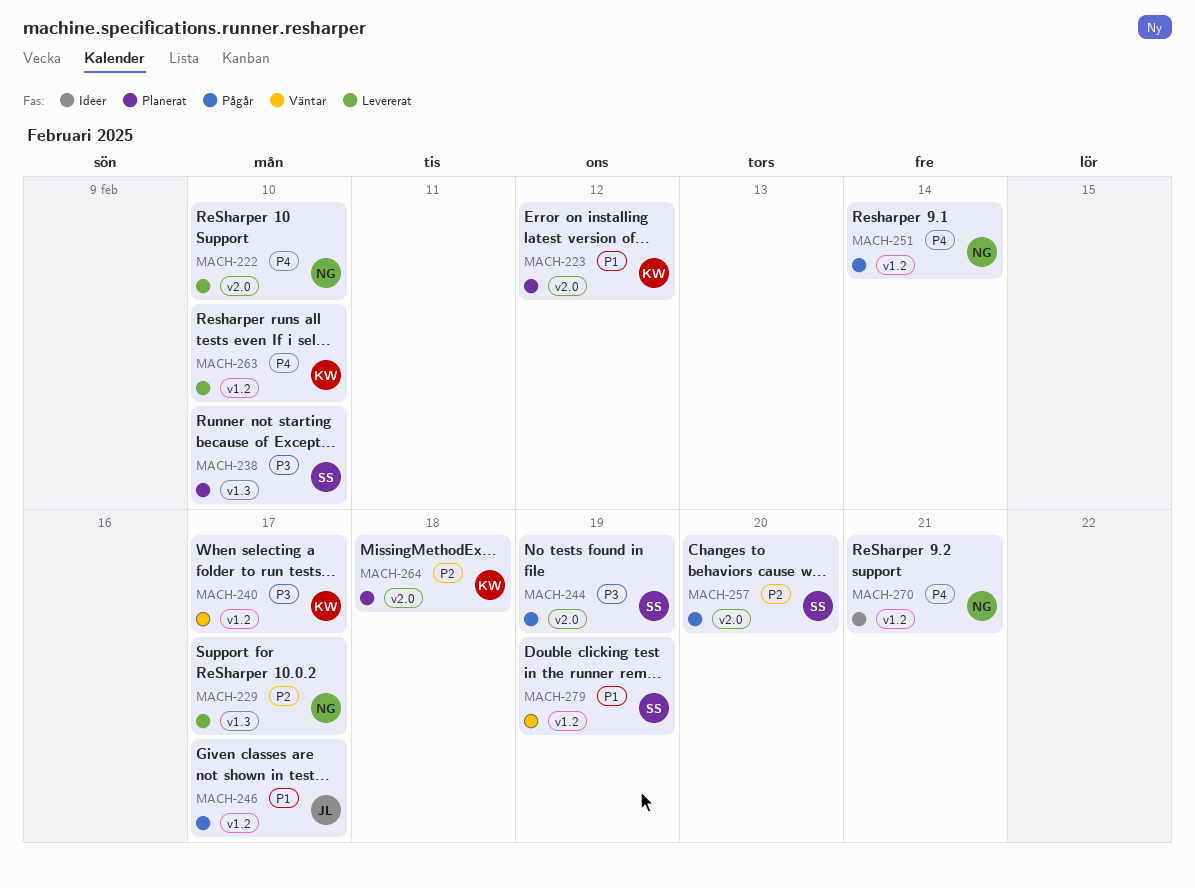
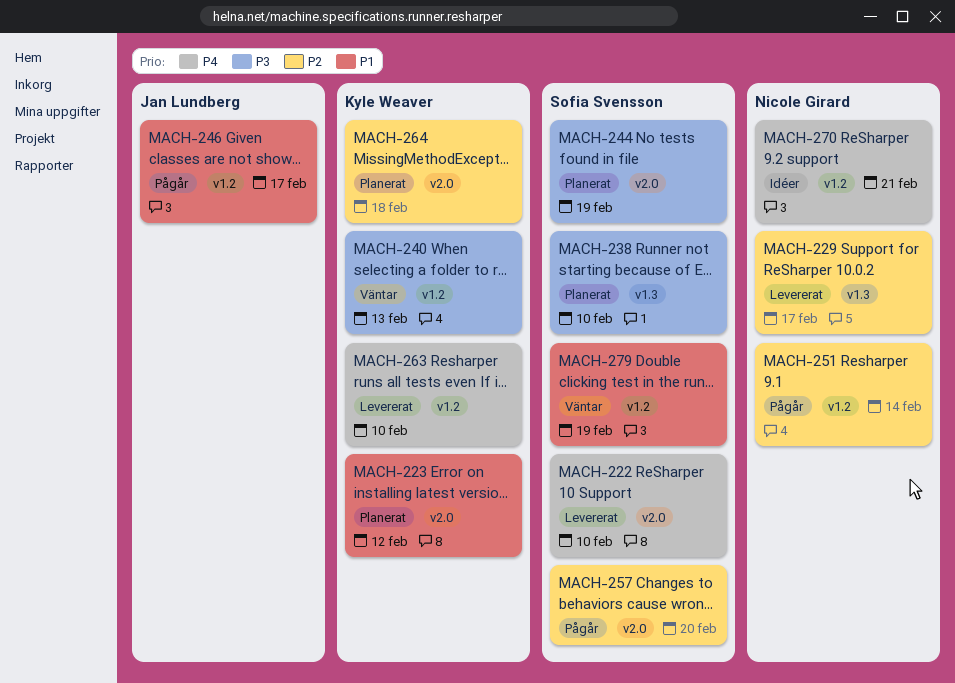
MACH-222, owner: Nicole Girard -> Sofia Svensson
MACH-240, due: Feb 17 -> Feb 13
MACH-244, status: Pågår -> Planerat
MACH-251, priority: P4 -> P2

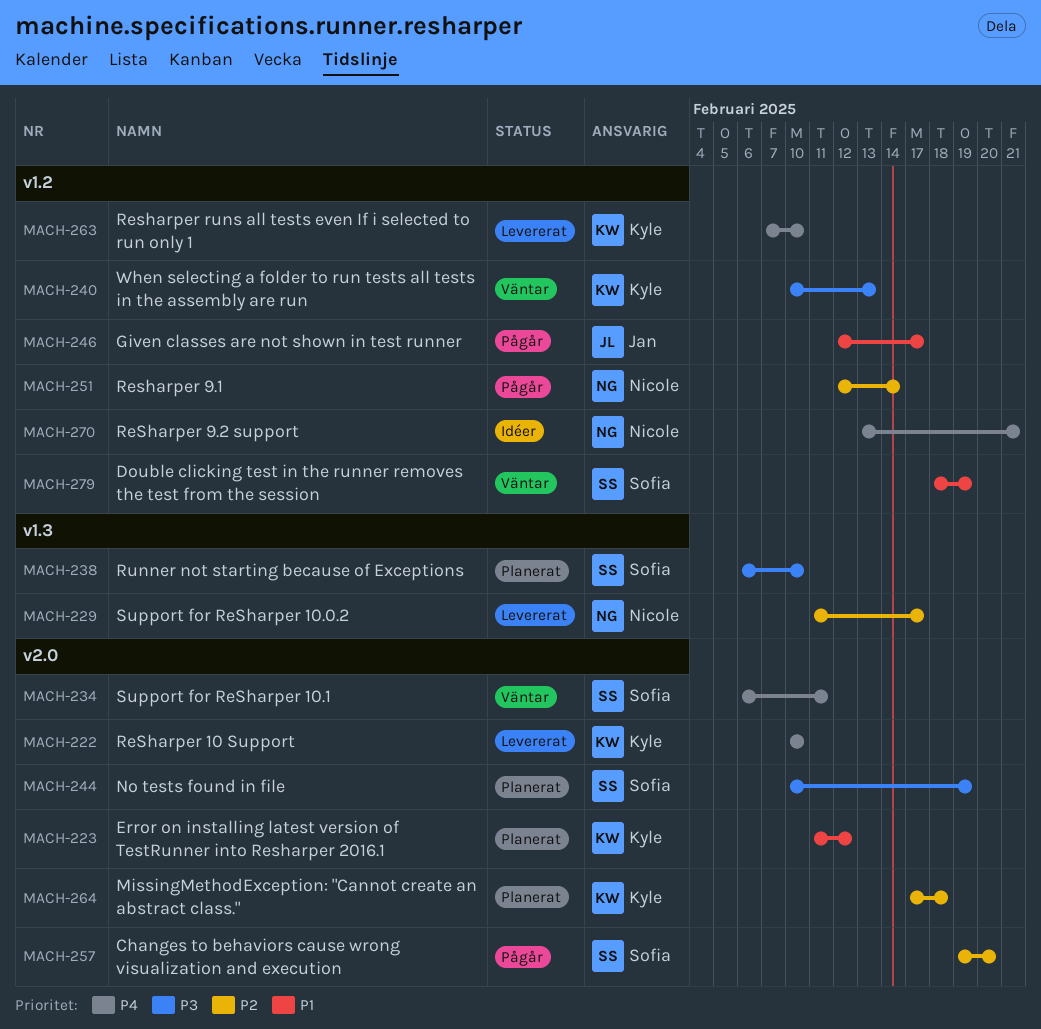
MACH-222, owner: Sofia Svensson -> Kyle Weaver
MACH-234: none -> present

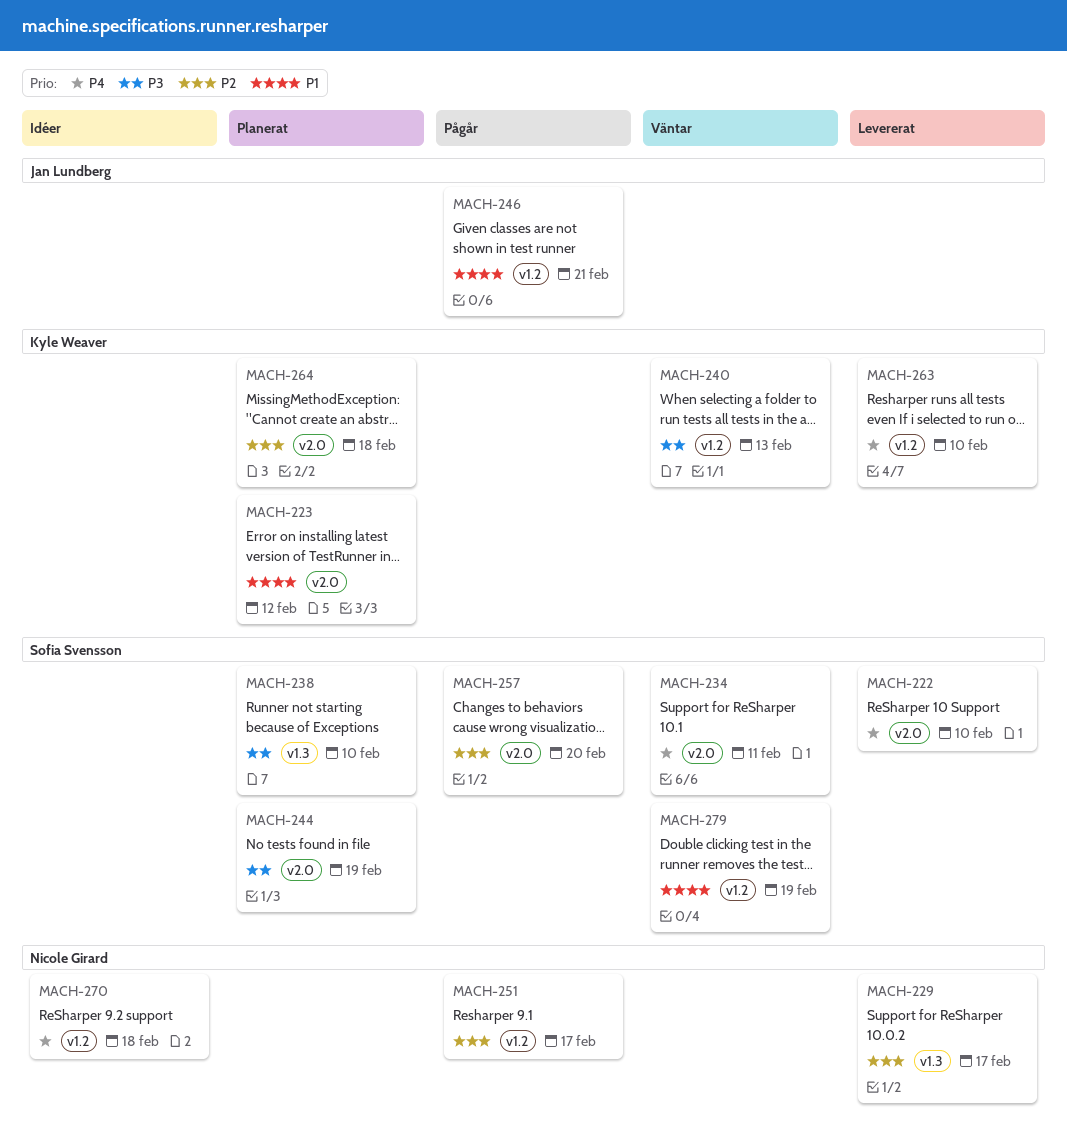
MACH-222, owner: Kyle Weaver -> Sofia Svensson
MACH-246, due: Feb 17 -> Feb 21
MACH-251, due: Feb 14 -> Feb 17
MACH-270, due: Feb 21 -> Feb 18

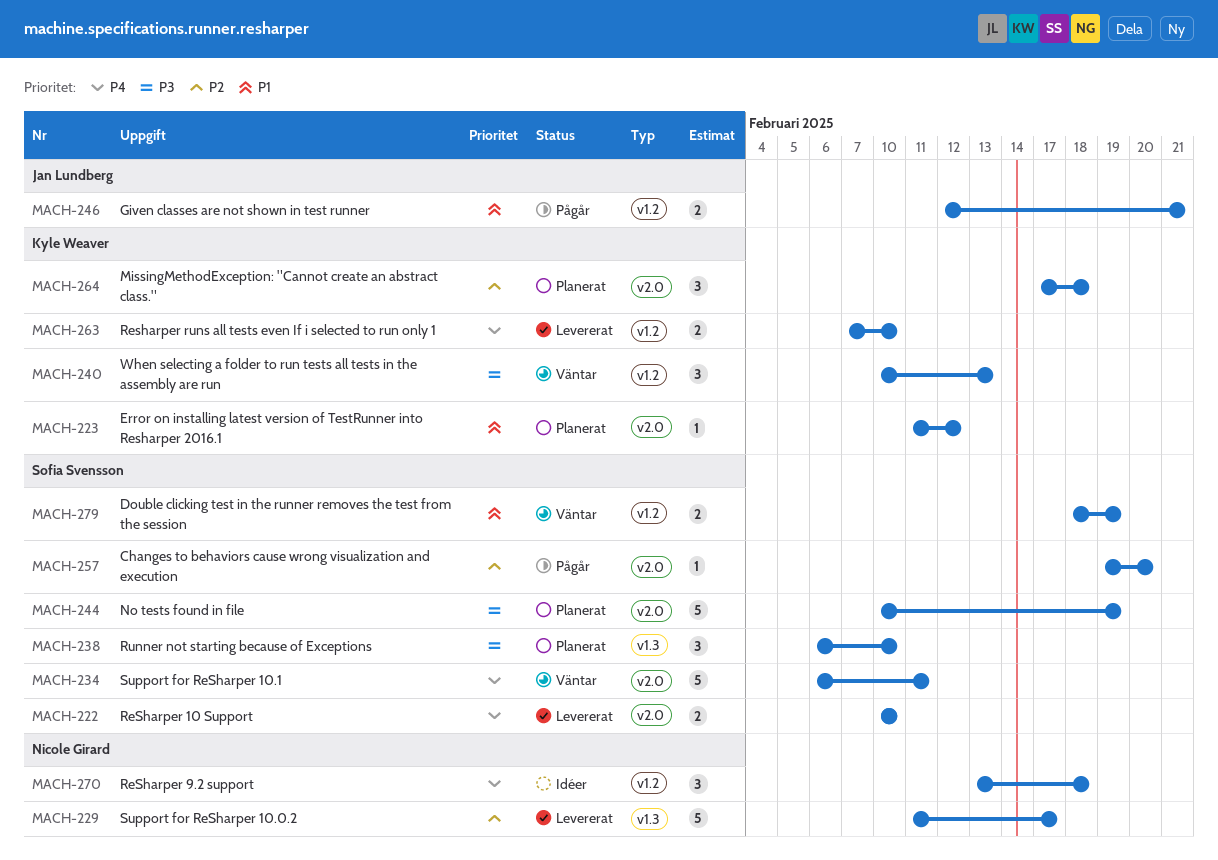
MACH-251: present -> none

